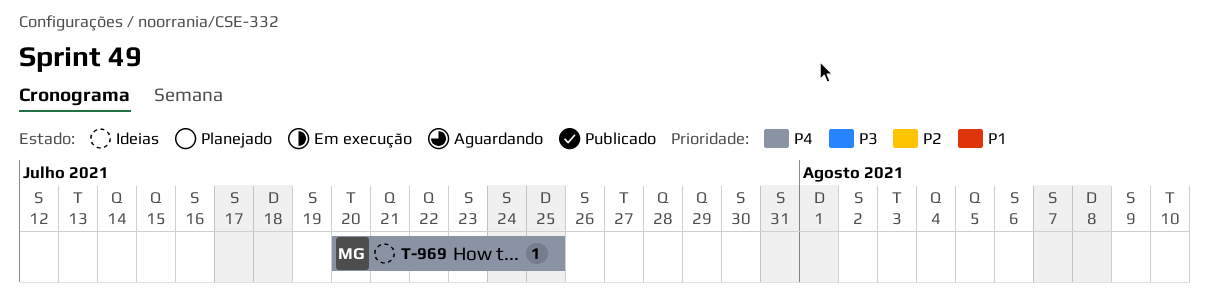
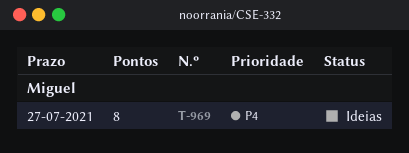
T-969, estimate: 1 -> 8
T-969, due: Jul 25 -> Jul 27

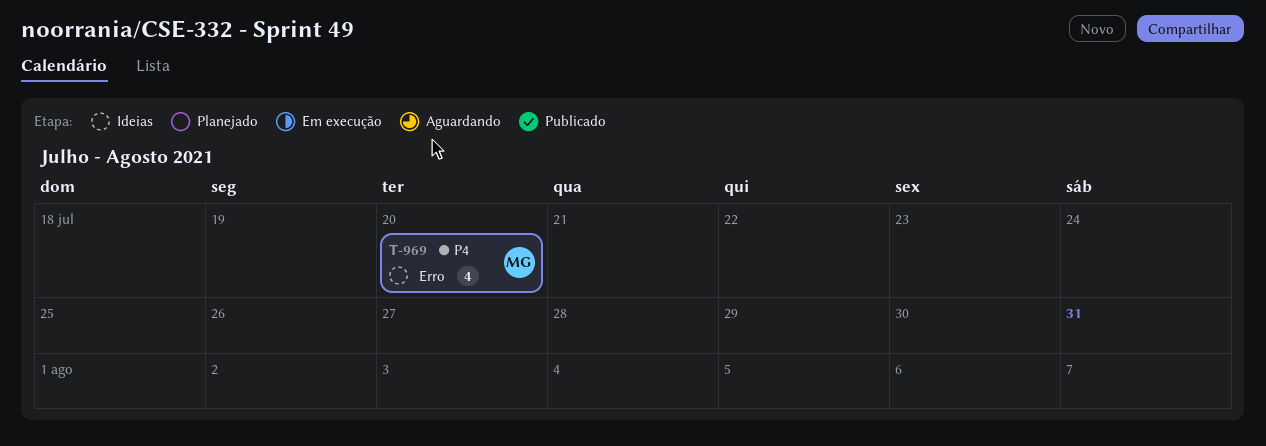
T-969, estimate: 8 -> 4
T-969, due: Jul 27 -> Jul 20

